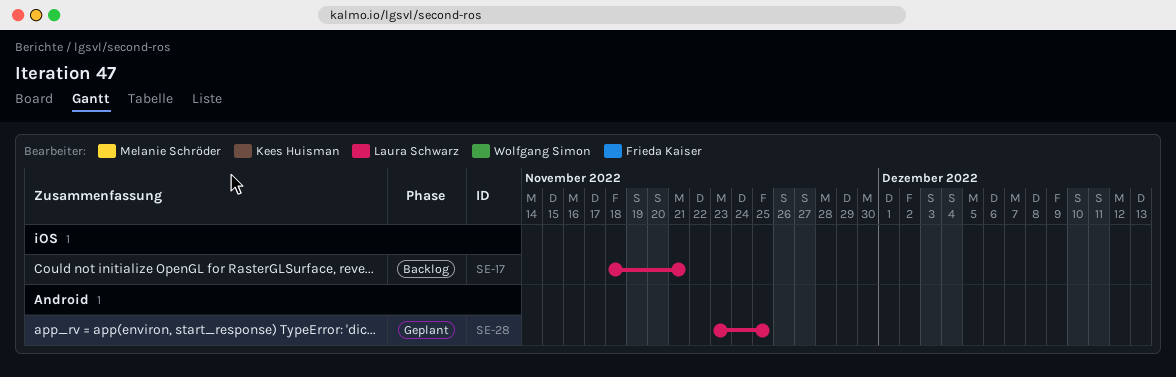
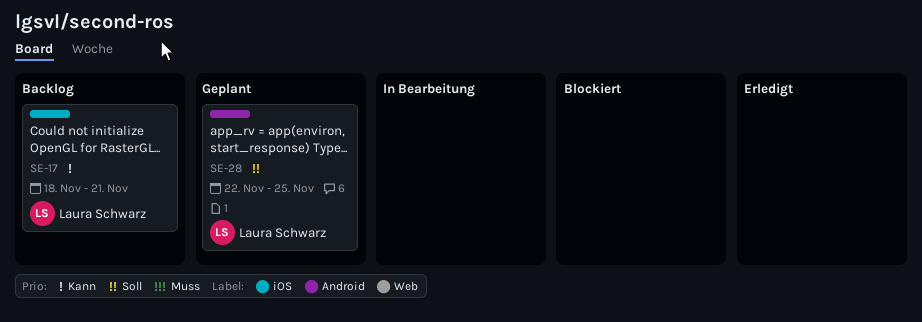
SE-28, start: Nov 23 -> Nov 22

